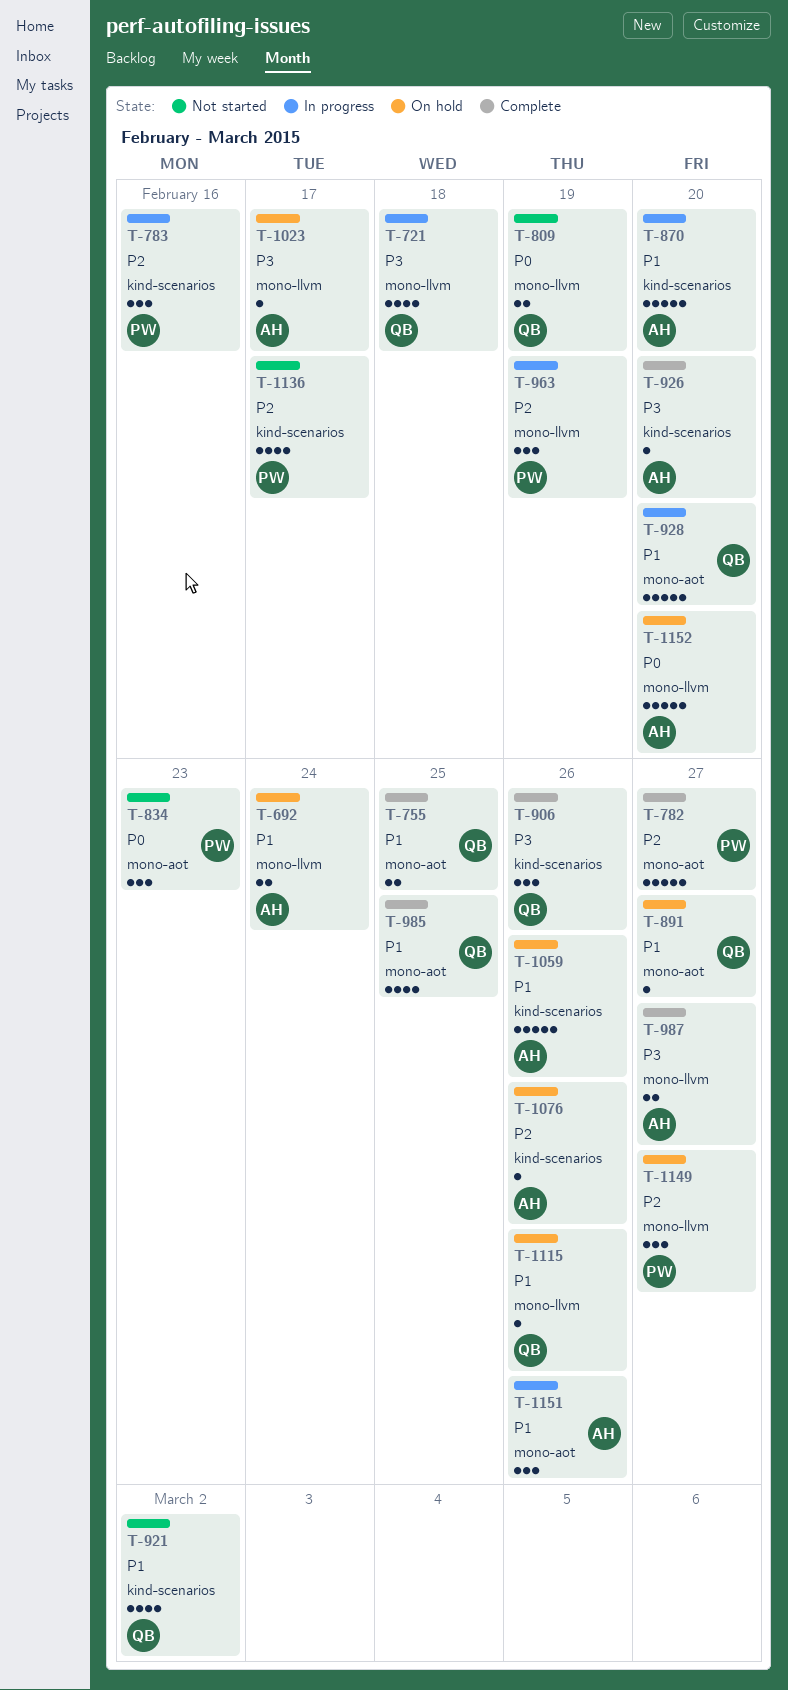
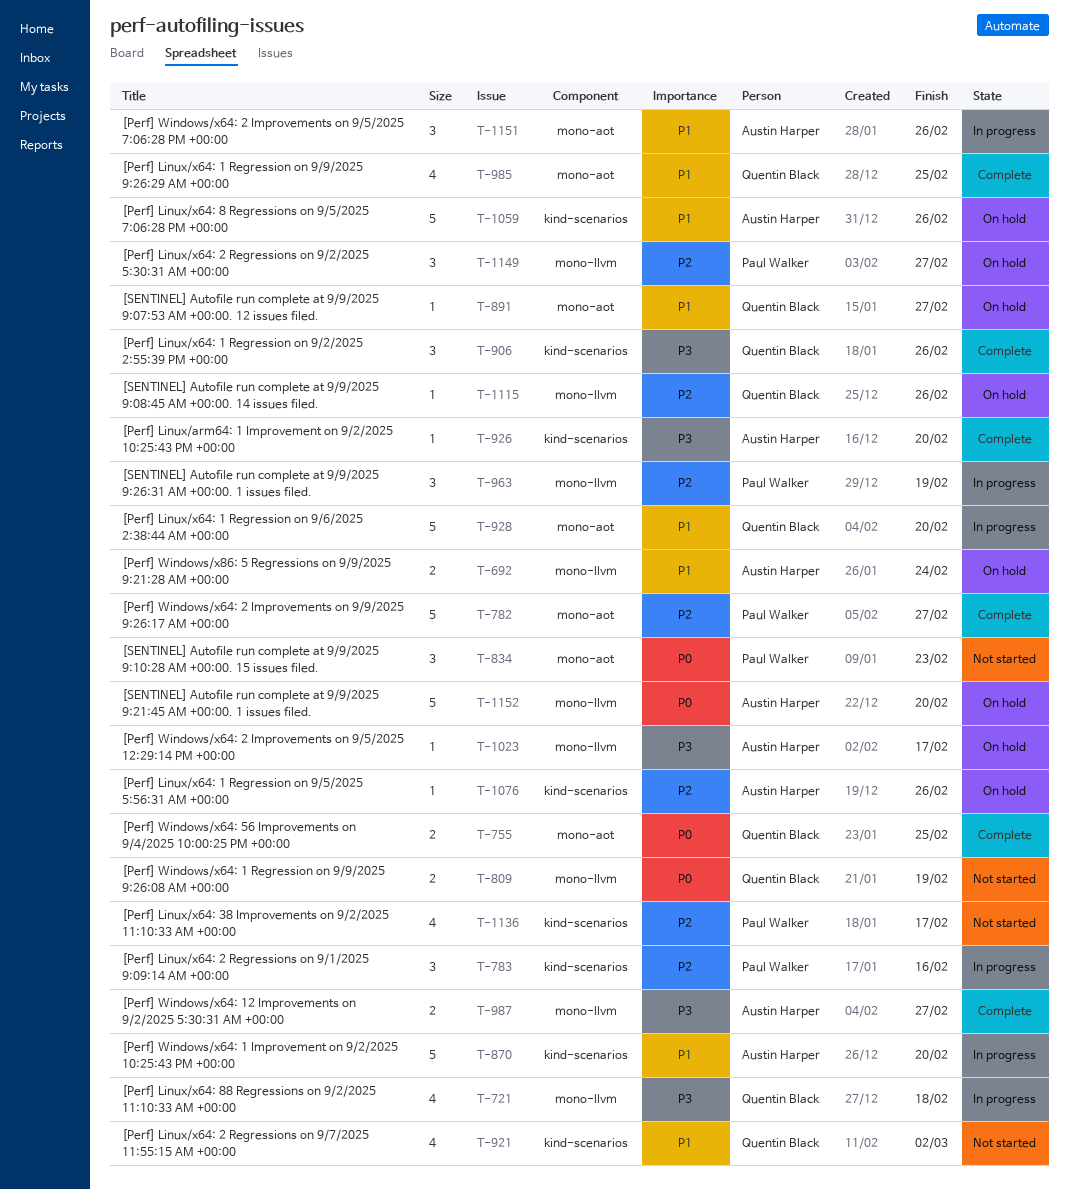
T-755, priority: P1 -> P0
T-1115, priority: P1 -> P2

